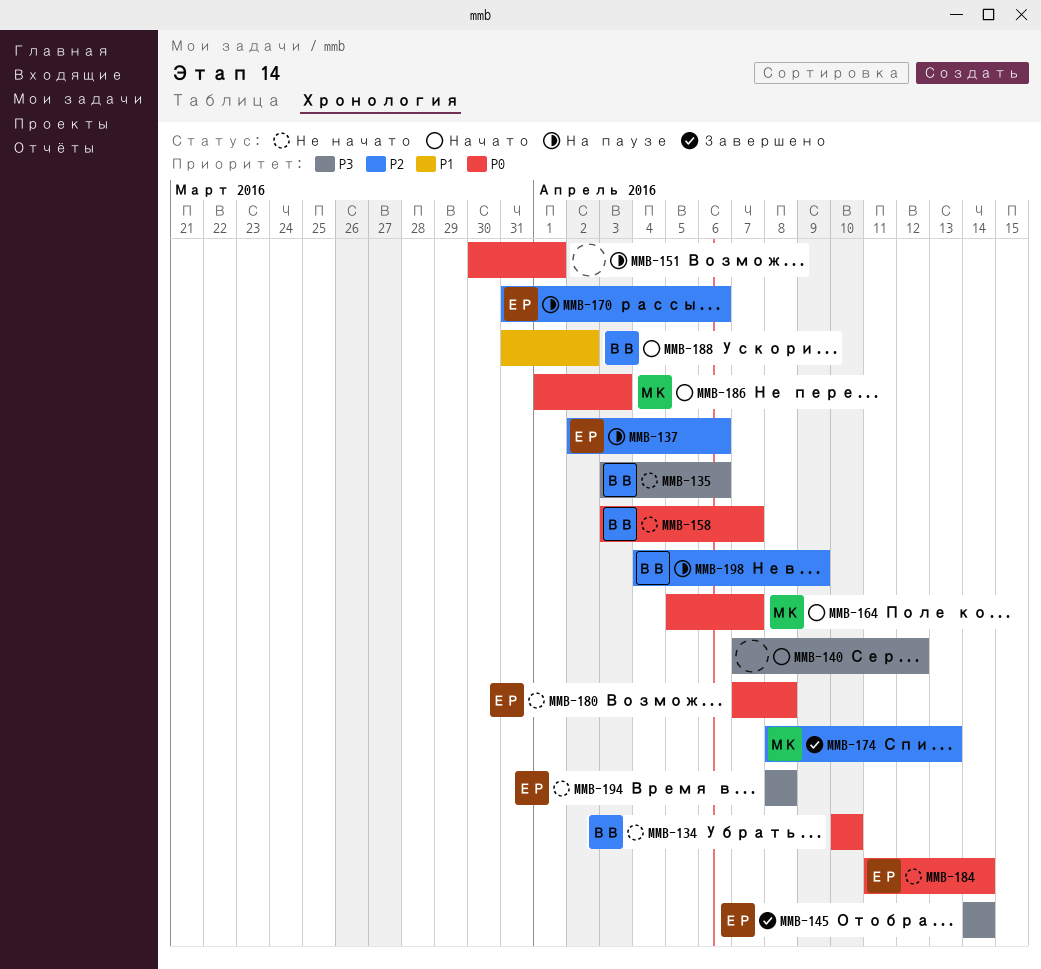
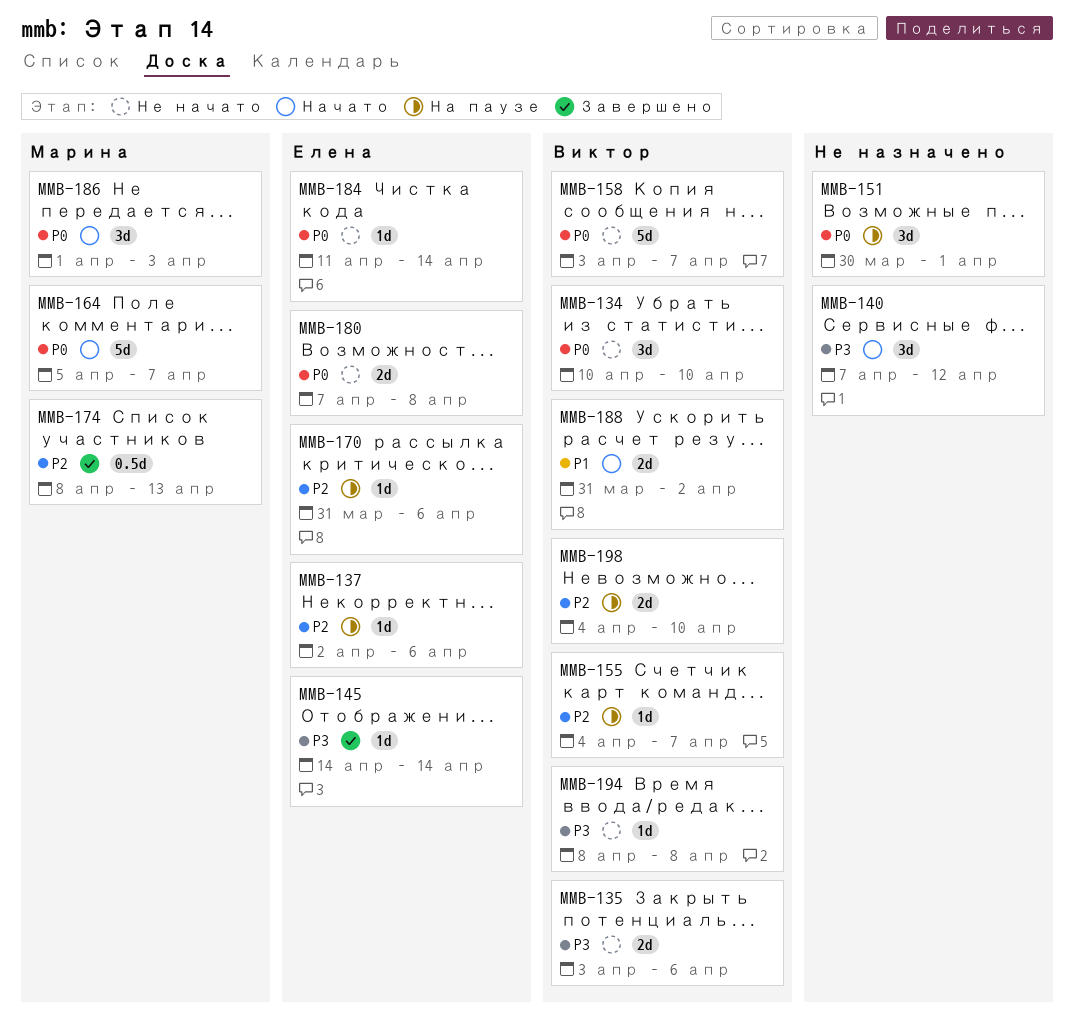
MMB-155: none -> present
MMB-194, owner: Елена -> Виктор
MMB-198, due: Apr 9 -> Apr 10

